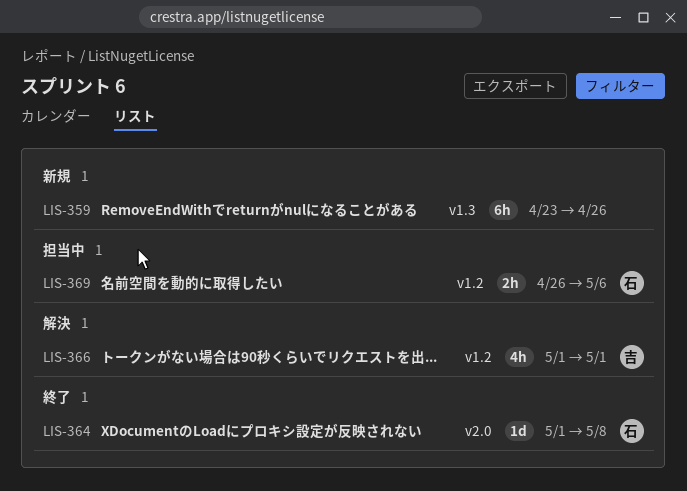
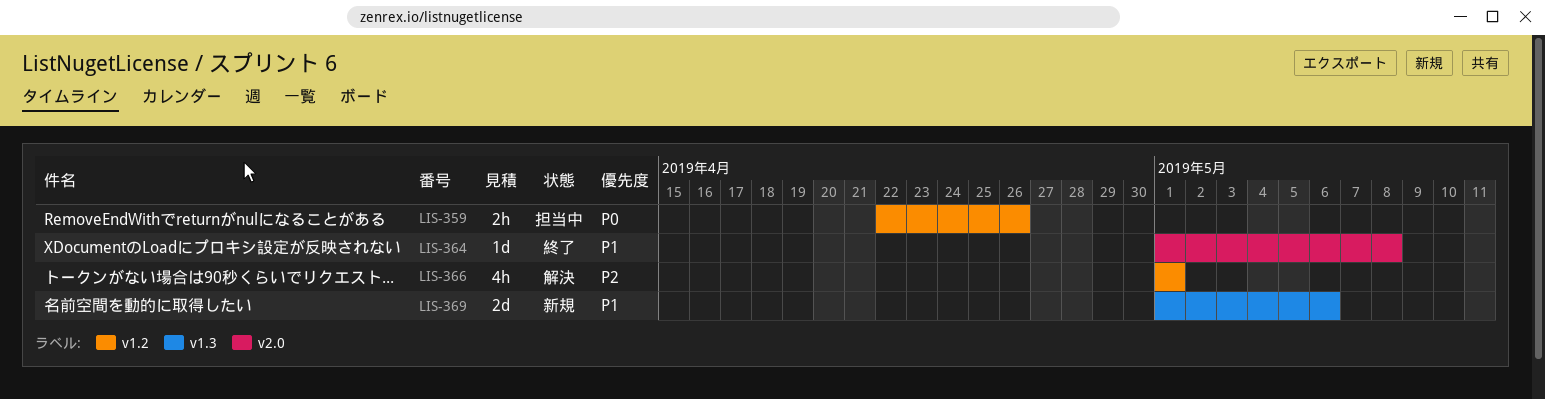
LIS-359, status: 新規 -> 担当中
LIS-359, label: v1.3 -> v1.2
LIS-359, estimate: 6h -> 2h
LIS-359, start: Apr 23 -> Apr 22
LIS-369, status: 担当中 -> 新規
LIS-369, label: v1.2 -> v1.3
LIS-369, estimate: 2h -> 2d
LIS-369, start: Apr 26 -> May 1

